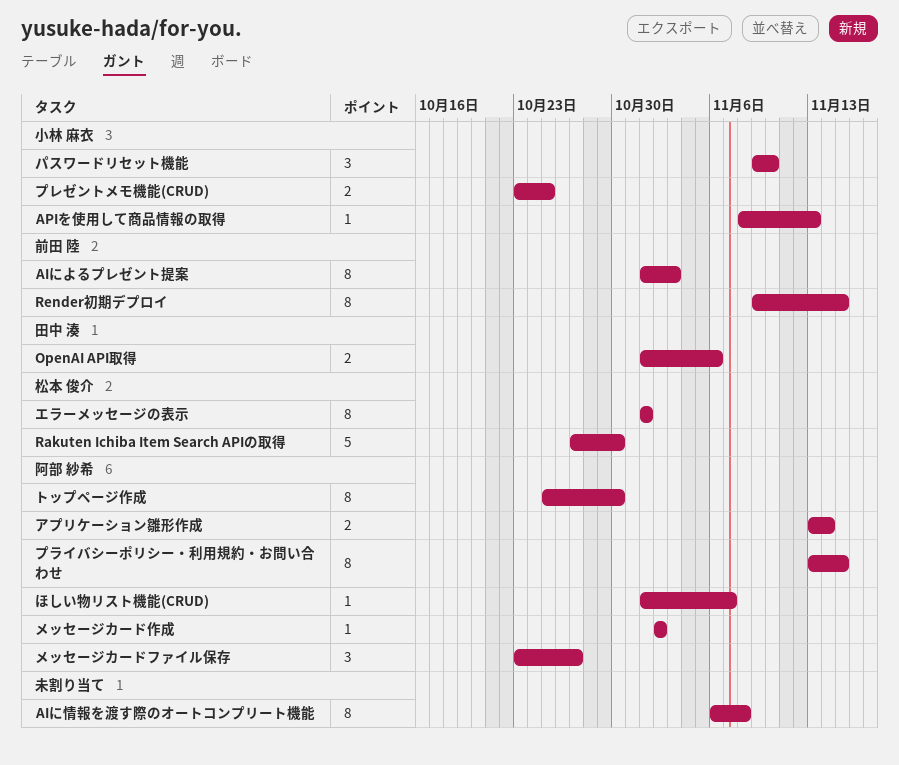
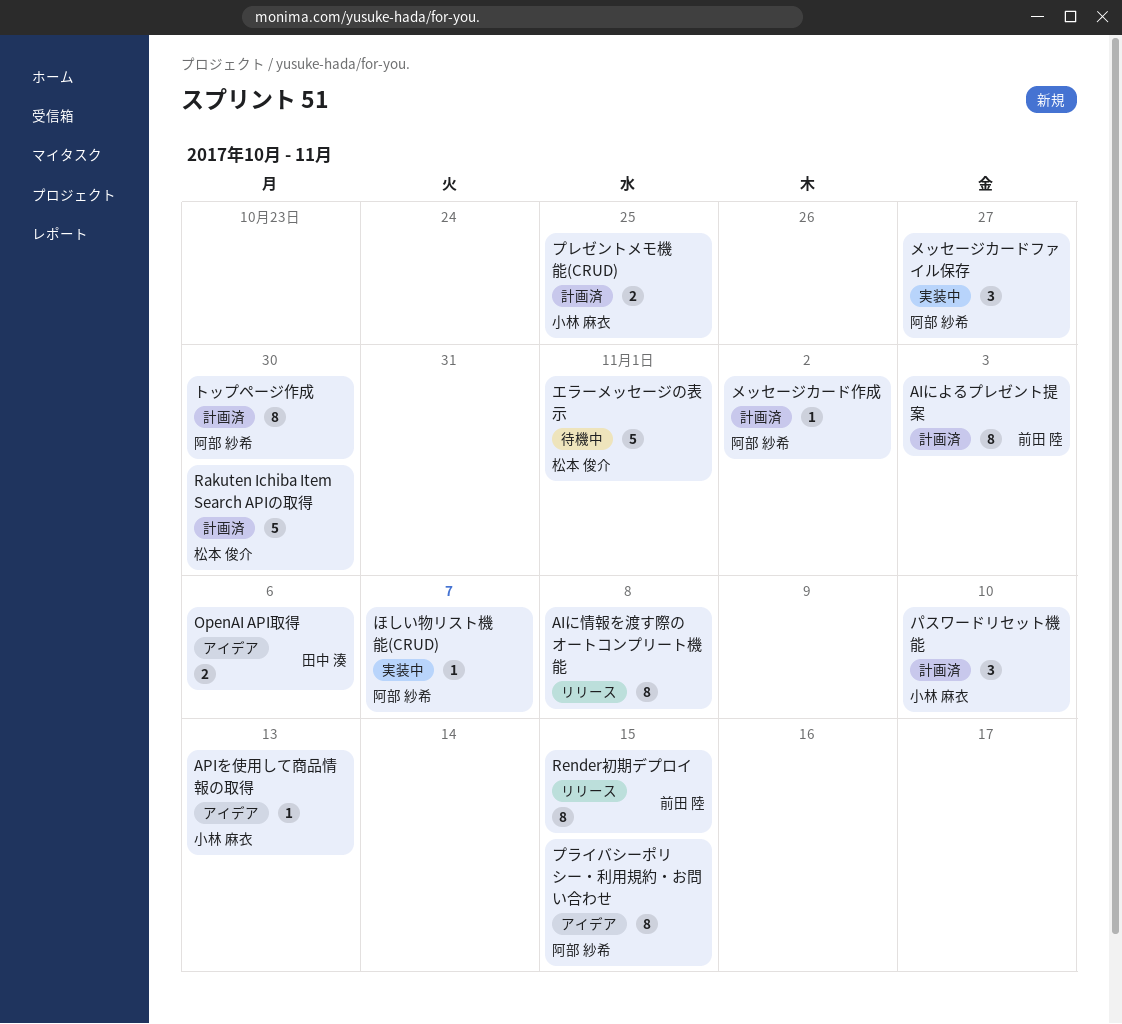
アプリケーション雛形作成: present -> none
エラーメッセージの表示, estimate: 8 -> 5

